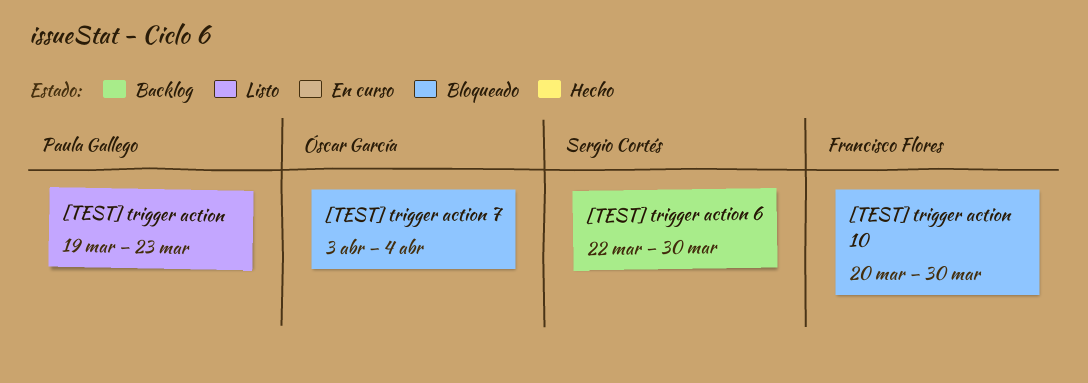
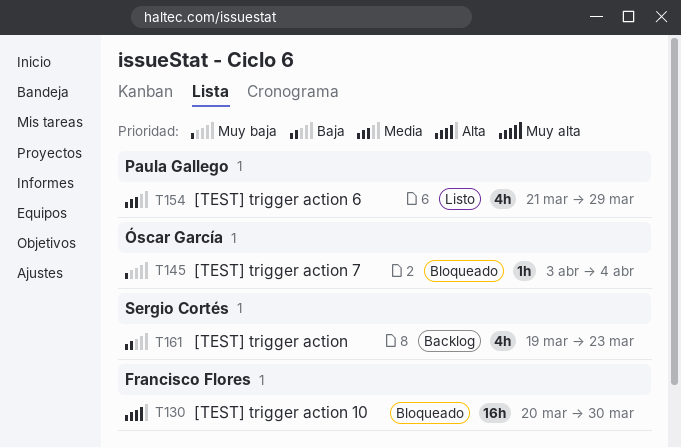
[TEST] trigger action, status: Listo -> Backlog
[TEST] trigger action, owner: Paula Gallego -> Sergio Cortés
[TEST] trigger action 6, status: Backlog -> Listo
[TEST] trigger action 6, owner: Sergio Cortés -> Paula Gallego
[TEST] trigger action 6, start: Mar 22 -> Mar 21
[TEST] trigger action 6, due: Mar 30 -> Mar 29

